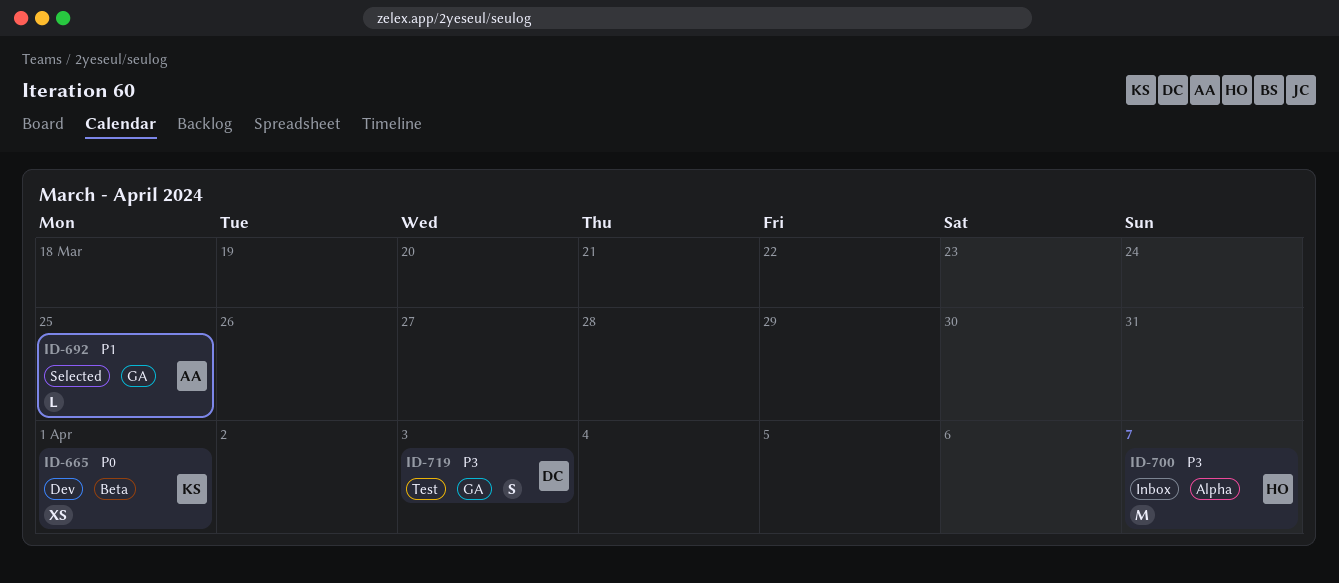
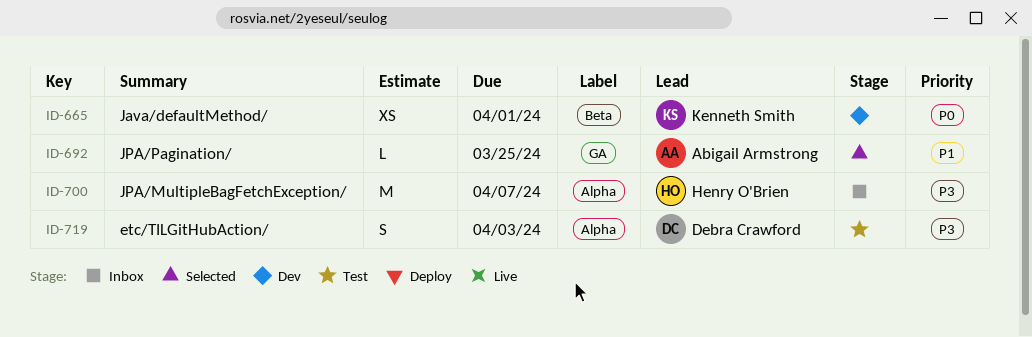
ID-719, label: GA -> Alpha

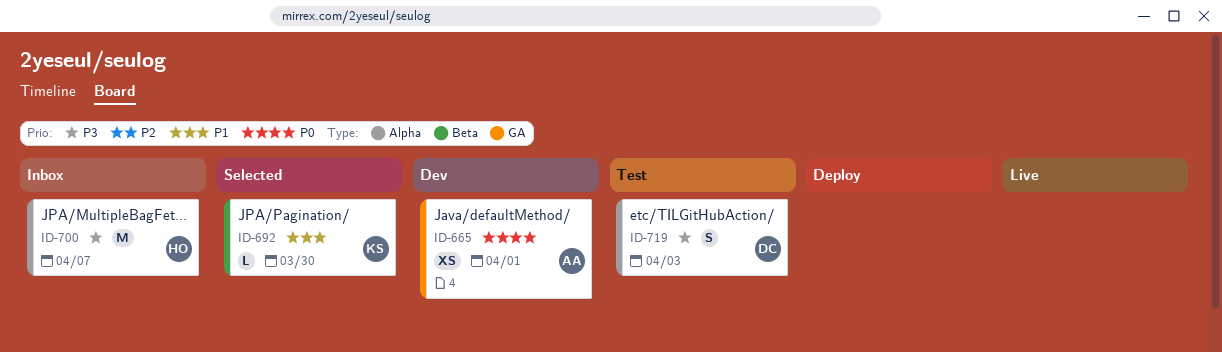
ID-665, owner: Kenneth Smith -> Abigail Armstrong
ID-665, label: Beta -> GA
ID-692, owner: Abigail Armstrong -> Kenneth Smith
ID-692, label: GA -> Beta
ID-692, due: Mar 25 -> Mar 30

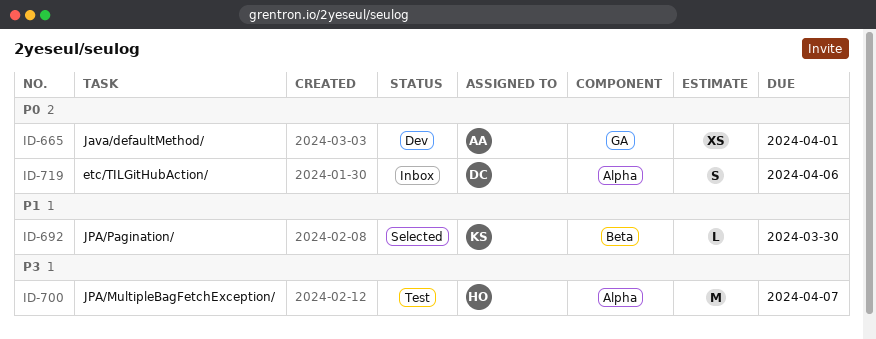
ID-700, status: Inbox -> Test
ID-719, status: Test -> Inbox
ID-719, priority: P3 -> P0
ID-719, due: Apr 3 -> Apr 6

